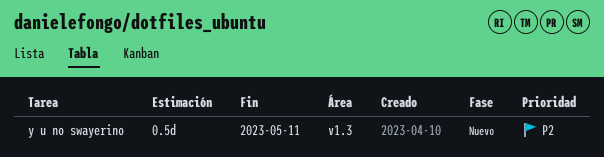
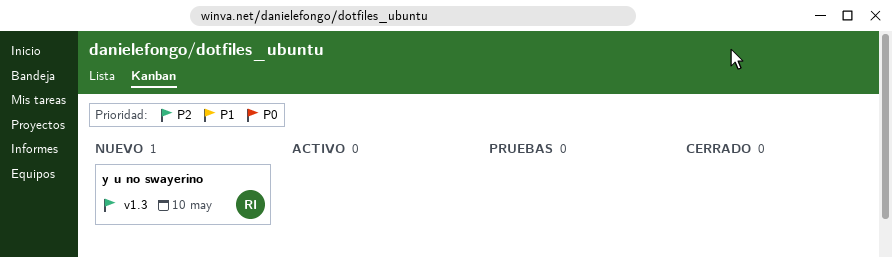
y u no swayerino, due: May 11 -> May 10

